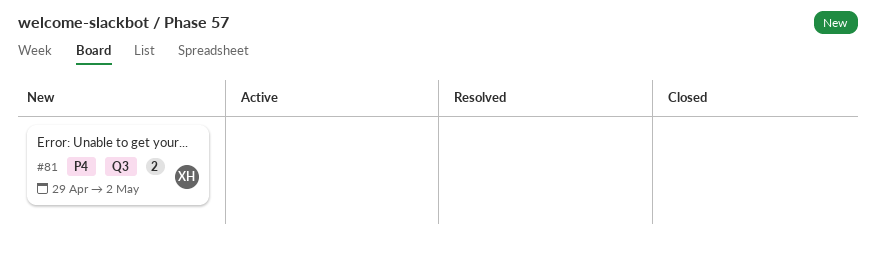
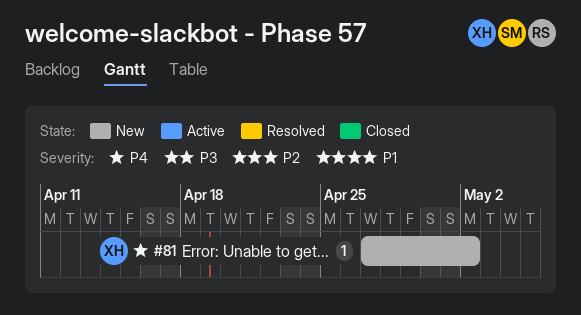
#81, estimate: 2 -> 1
#81, start: Apr 29 -> Apr 27

